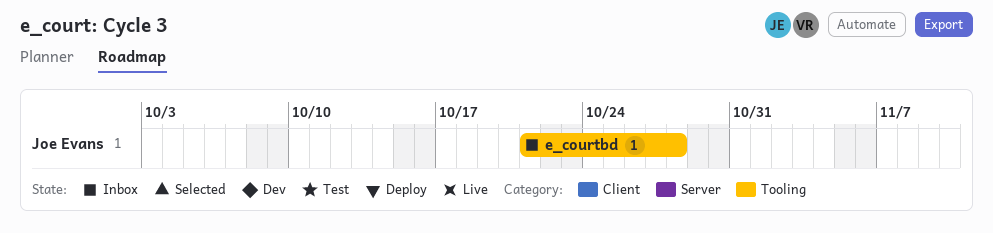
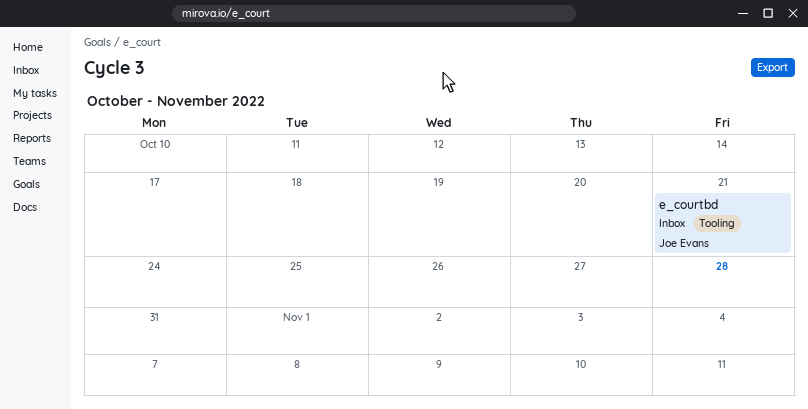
e_courtbd, due: Oct 28 -> Oct 21

